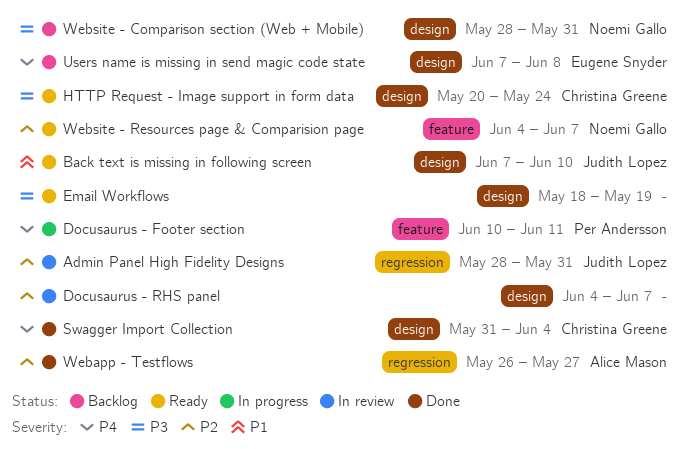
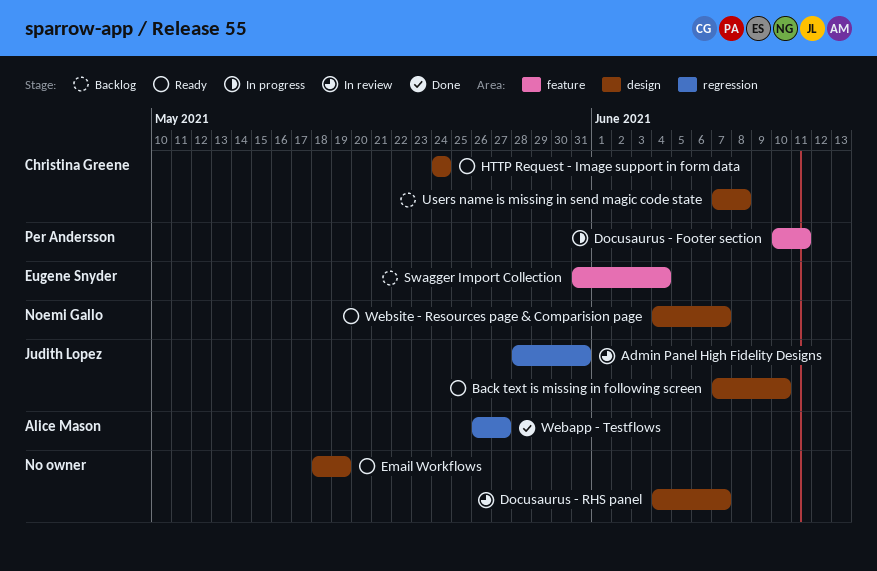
HTTP Request - Image support in form data, start: May 20 -> May 24
Swagger Import Collection, status: Done -> Backlog
Swagger Import Collection, owner: Christina Greene -> Eugene Snyder
Swagger Import Collection, label: design -> feature
Users name is missing in send magic code state, owner: Eugene Snyder -> Christina Greene
Website - Comparison section (Web + Mobile): present -> none
Website - Resources page & Comparision page, label: feature -> design

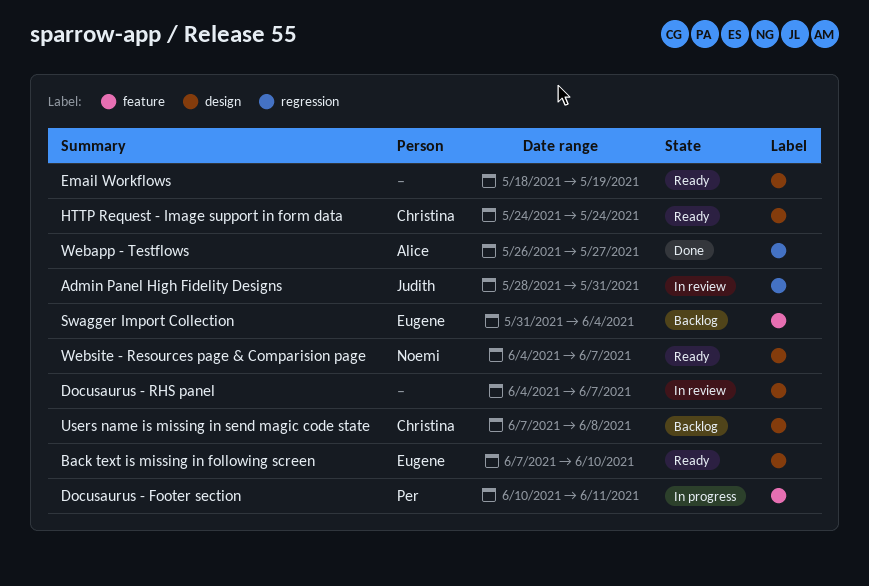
Back text is missing in following screen, owner: Judith Lopez -> Eugene Snyder

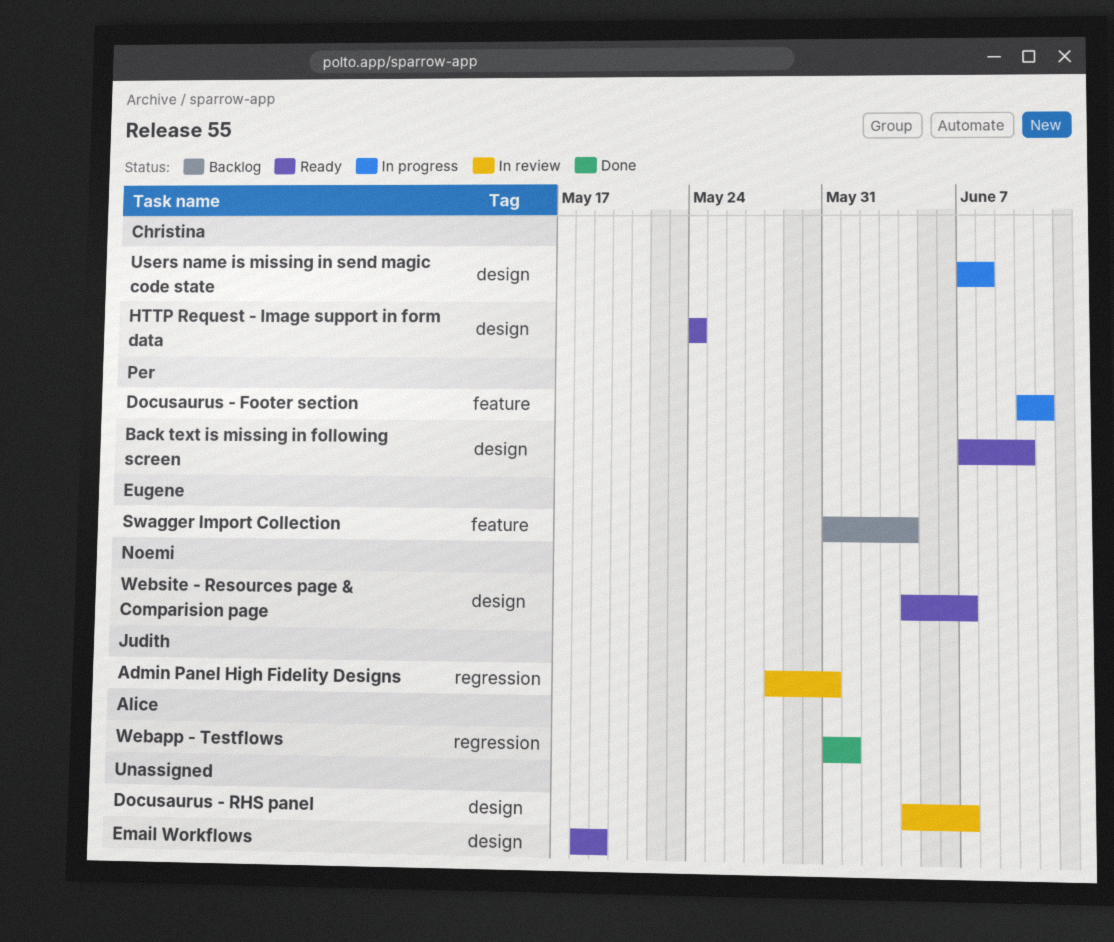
Back text is missing in following screen, owner: Eugene -> Per
Users name is missing in send magic code state, status: Backlog -> In progress
Webapp - Testflows, start: May 26 -> May 31
Webapp - Testflows, due: May 27 -> Jun 1

